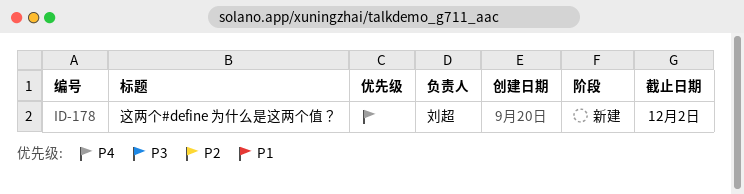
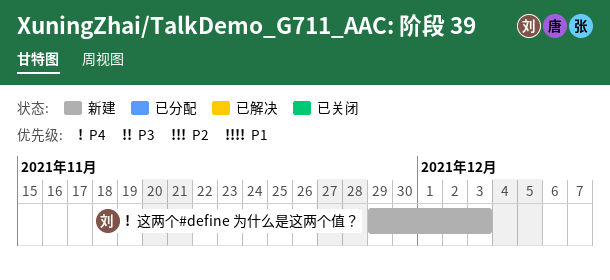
这两个#define 为什么是这两个值？, due: Dec 2 -> Dec 3

